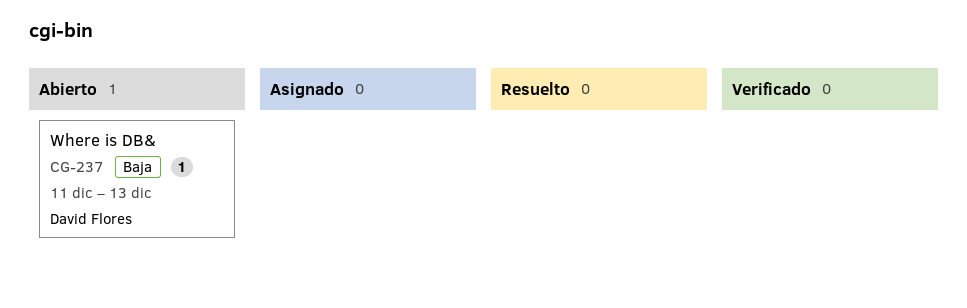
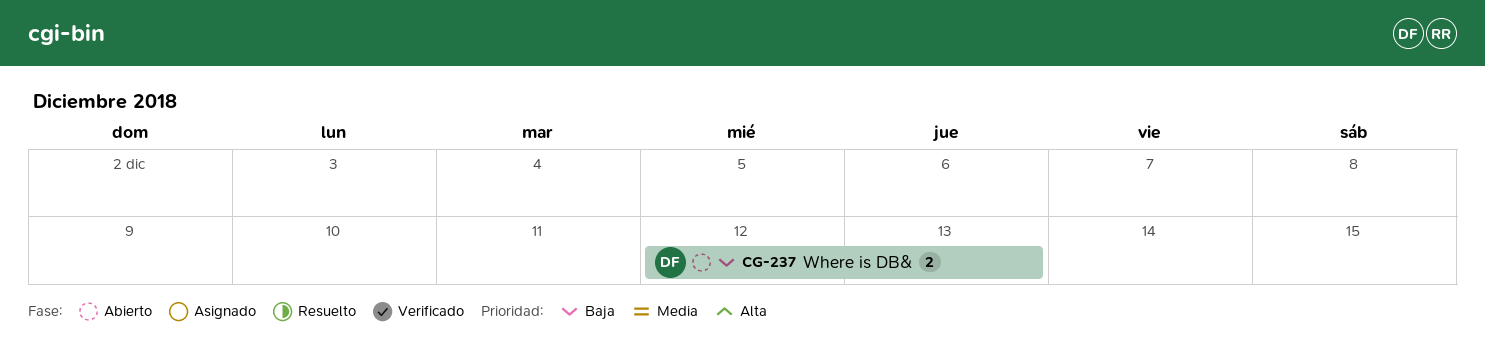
CG-237, estimate: 1 -> 2
CG-237, start: Dec 11 -> Dec 12

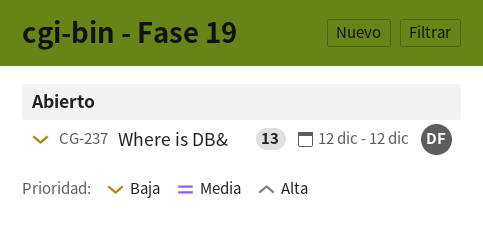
CG-237, estimate: 2 -> 13
CG-237, due: Dec 13 -> Dec 12

